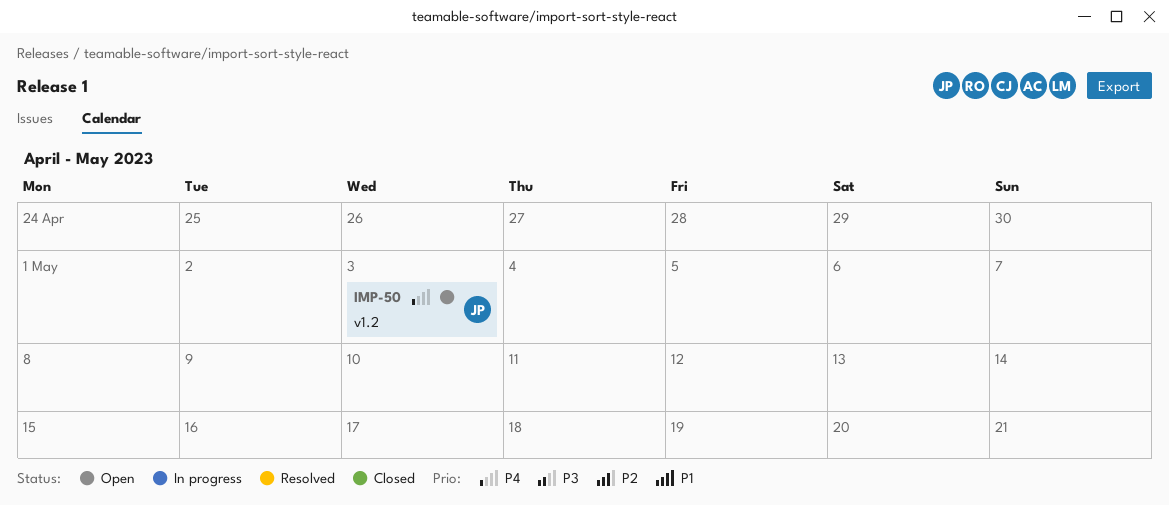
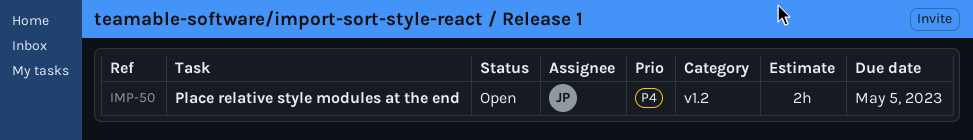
IMP-50, due: May 3 -> May 5

